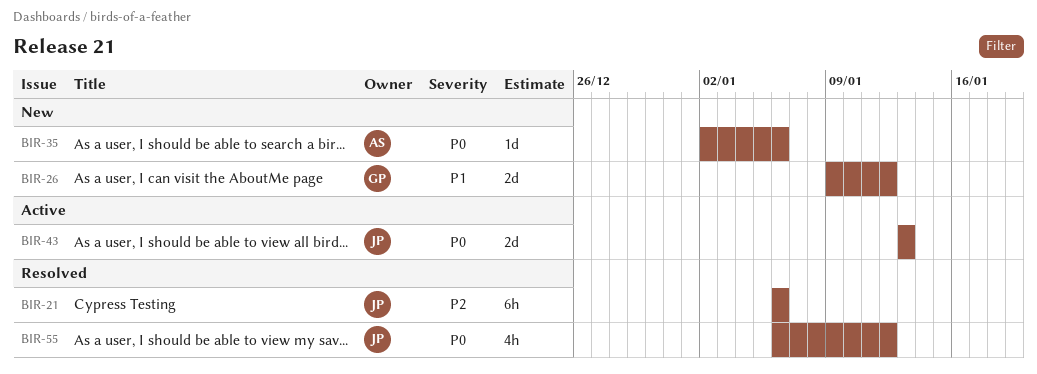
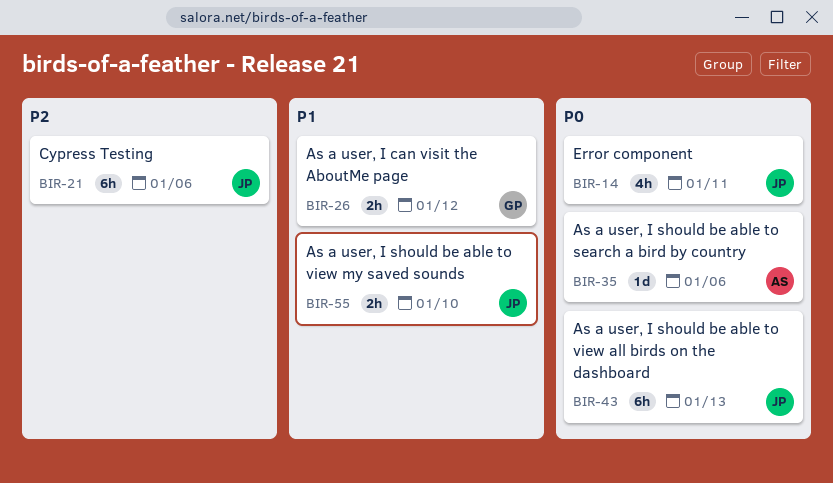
BIR-14: none -> present
BIR-26, estimate: 2d -> 2h
BIR-43, estimate: 2d -> 6h
BIR-55, priority: P0 -> P1
BIR-55, estimate: 4h -> 2h
BIR-55, due: Jan 12 -> Jan 10

